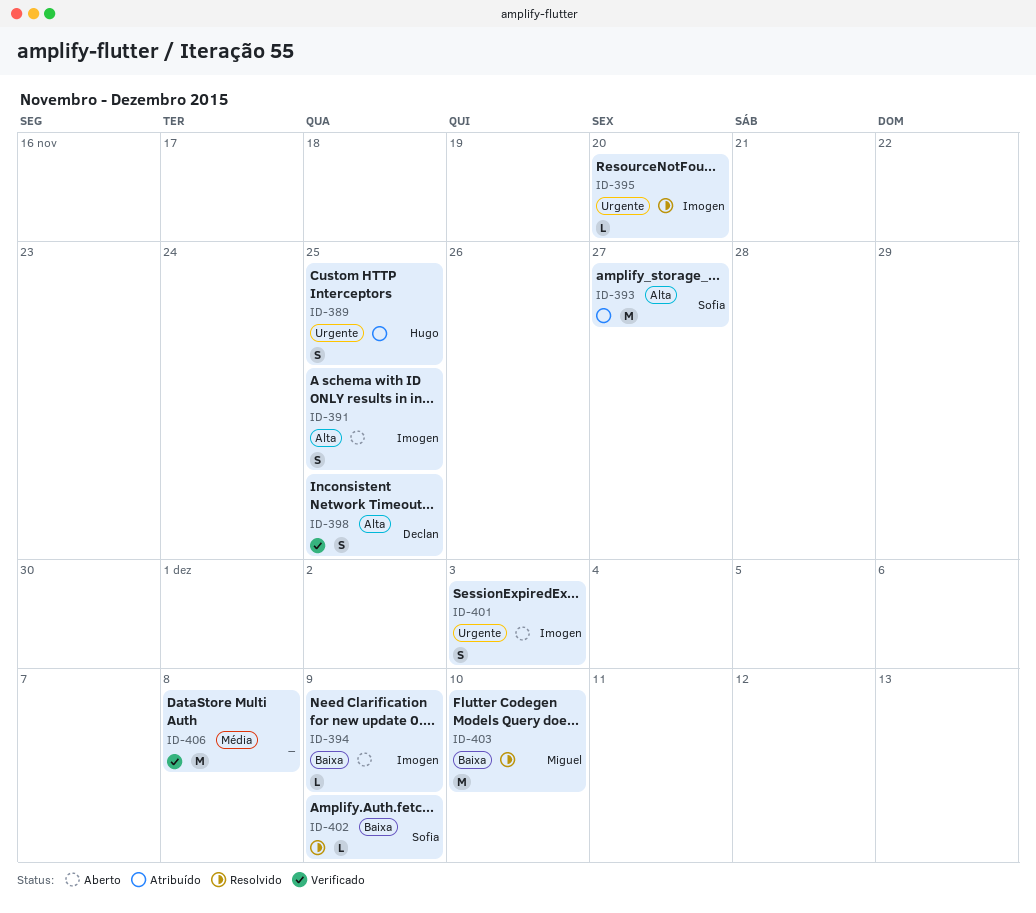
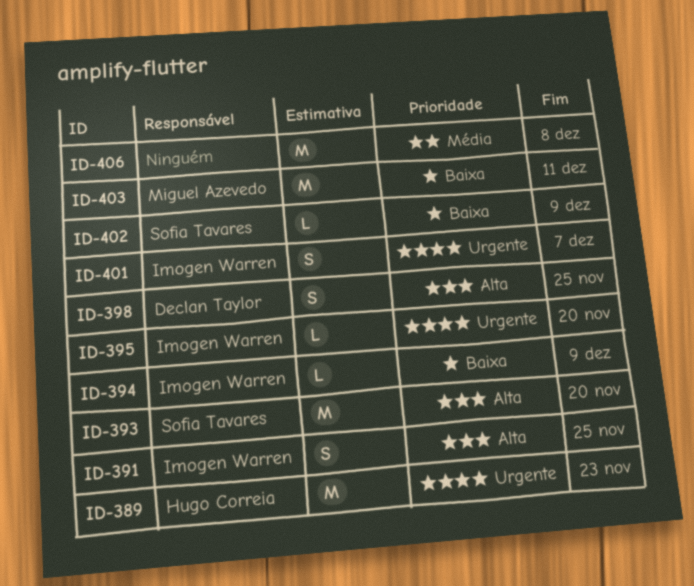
ID-389, estimate: S -> M
ID-389, due: Nov 25 -> Nov 23
ID-393, due: Nov 27 -> Nov 20
ID-401, due: Dec 3 -> Dec 7
ID-403, due: Dec 10 -> Dec 11

